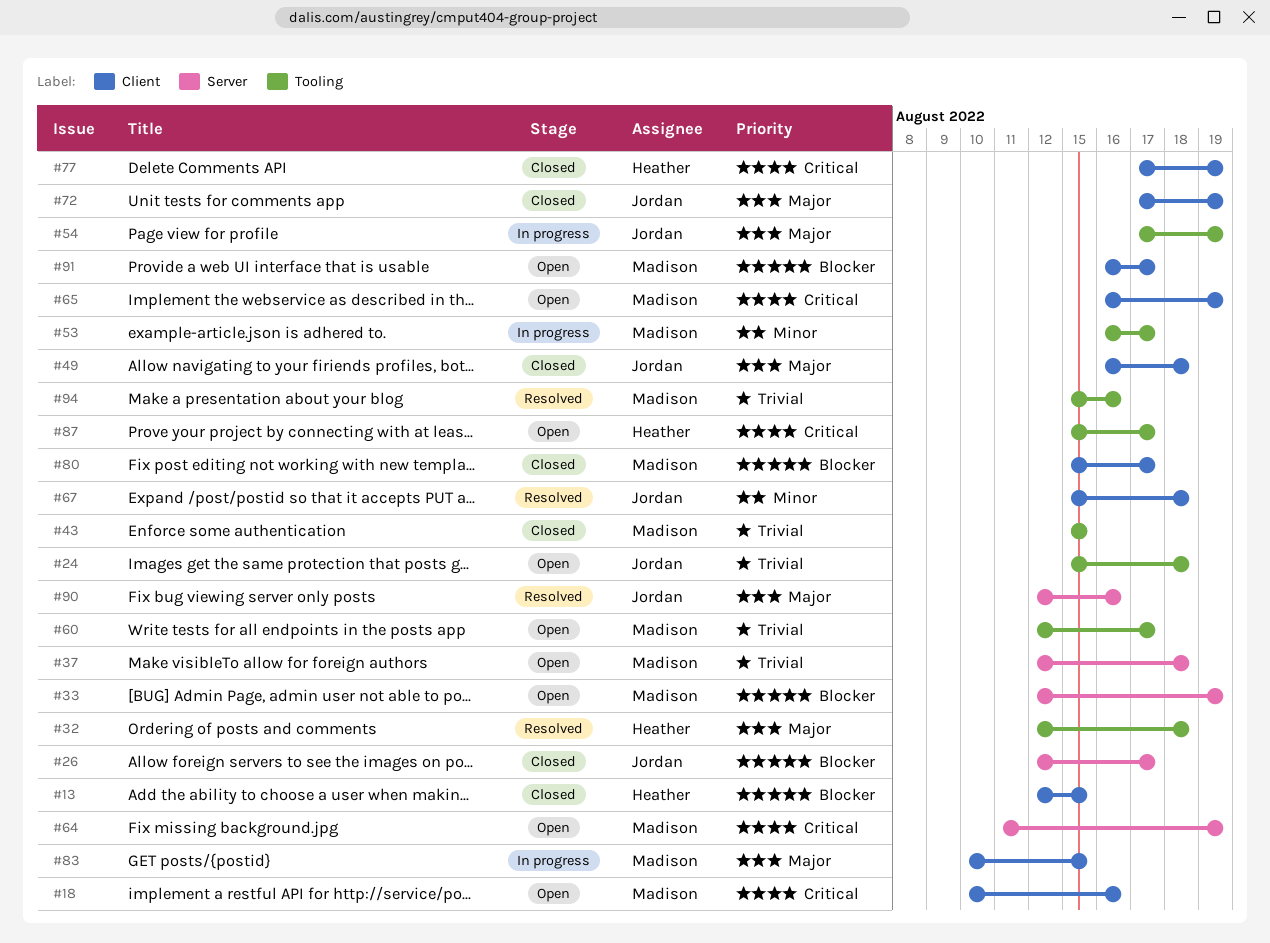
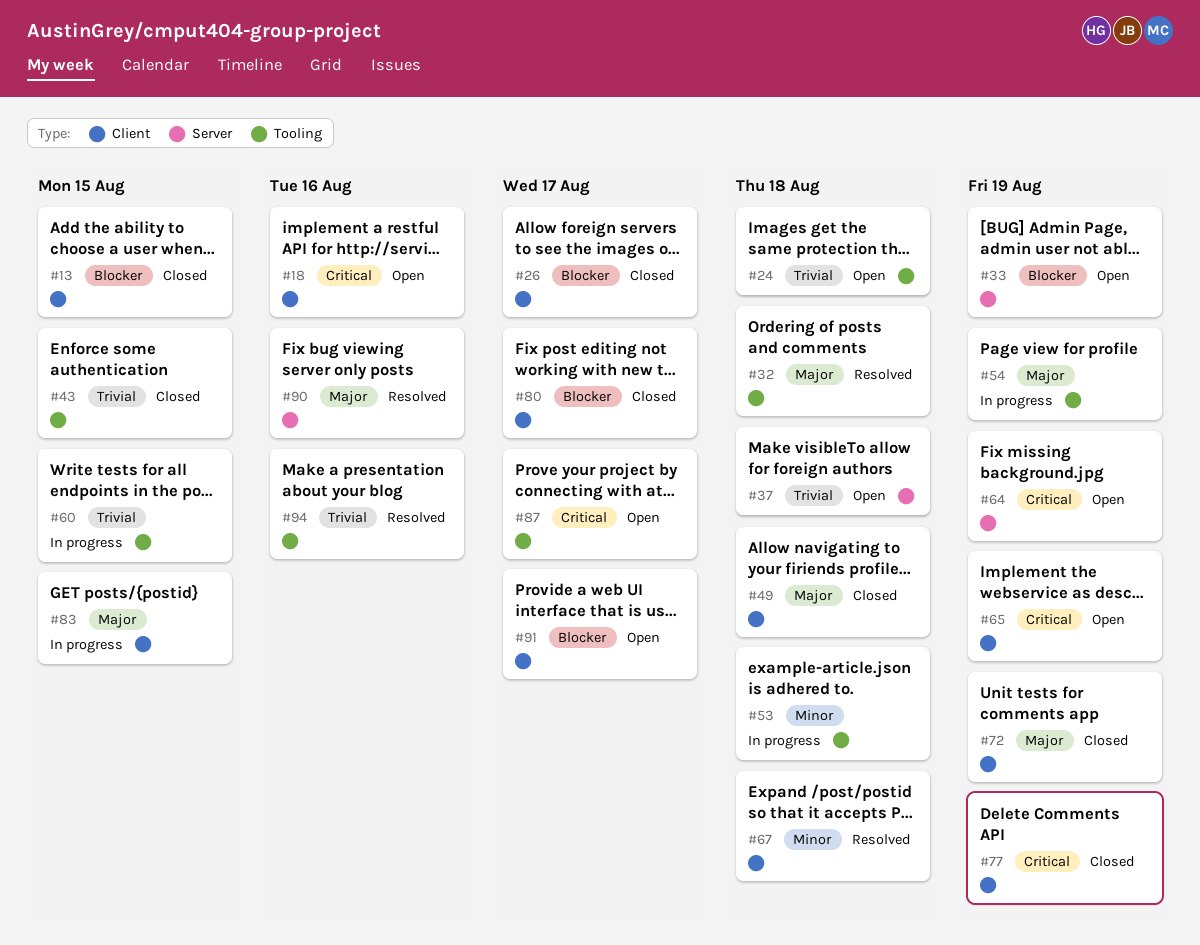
#26, label: Server -> Client
#53, due: Aug 17 -> Aug 18
#60, status: Open -> In progress
#60, due: Aug 17 -> Aug 15

